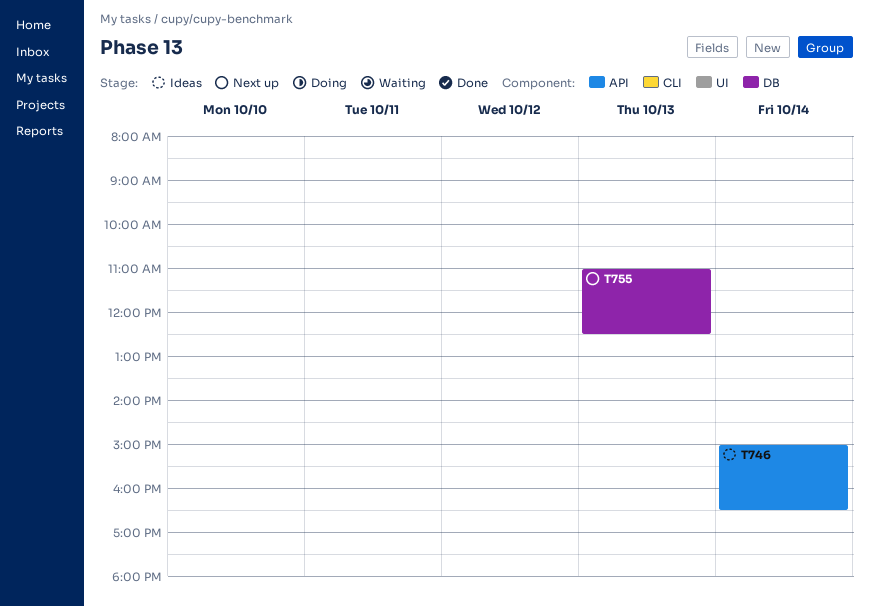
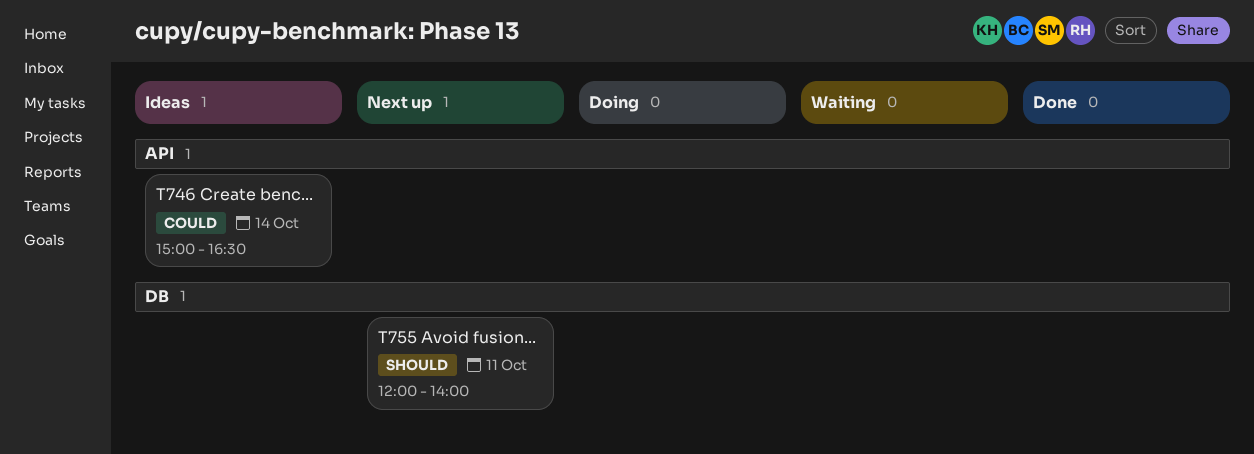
T755, day: Oct 13 -> Oct 11
T755, begins: 11:00 -> 12:00
T755, ends: 12:30 -> 14:00

